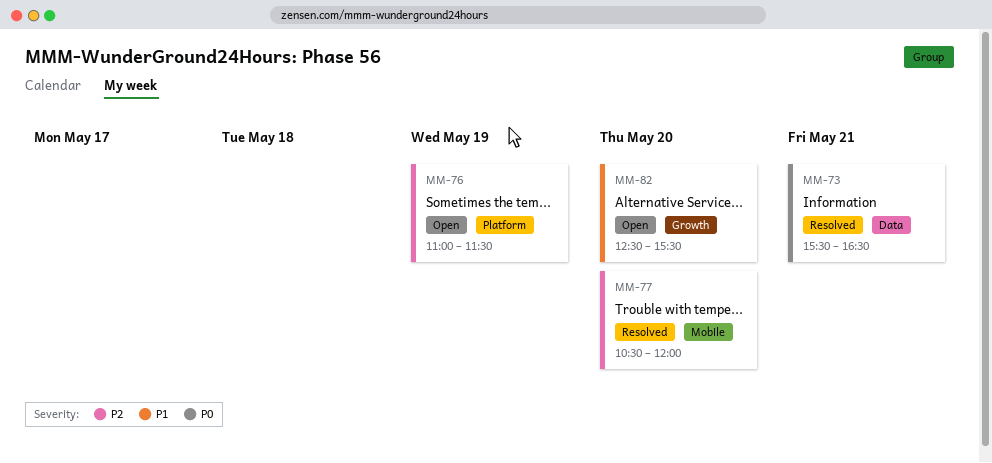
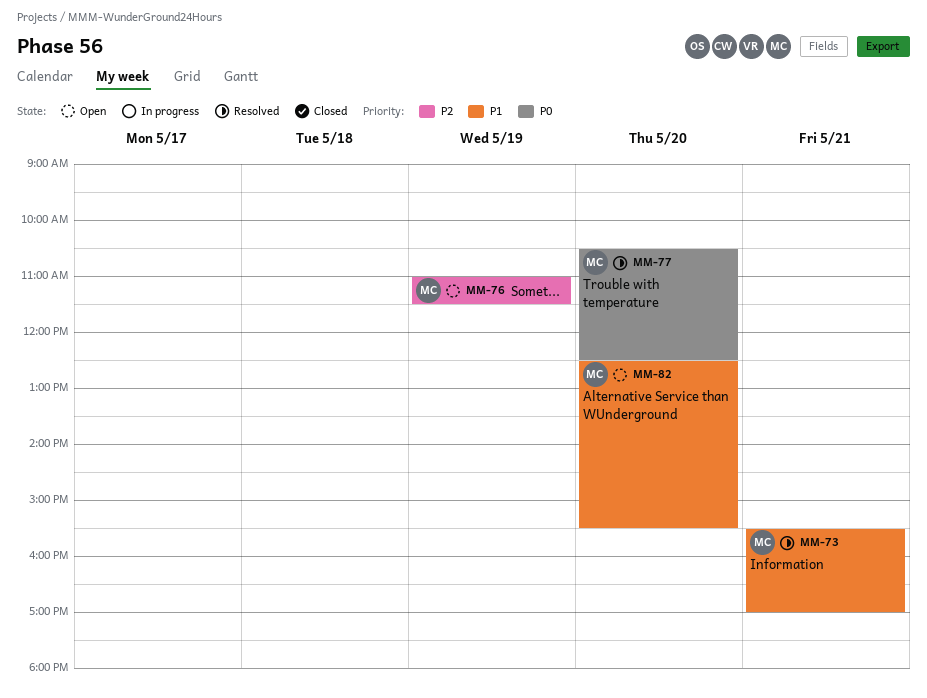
MM-73, priority: P0 -> P1
MM-73, ends: 16:30 -> 17:00
MM-77, priority: P2 -> P0
MM-77, ends: 12:00 -> 12:30

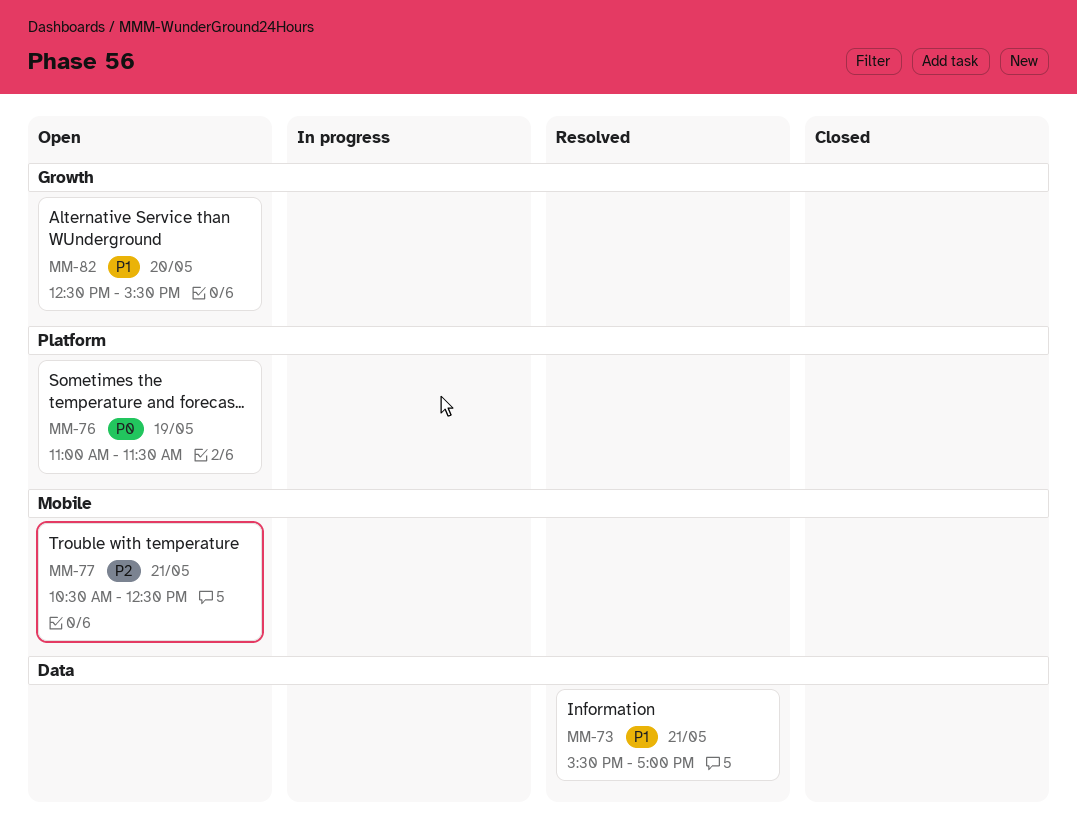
MM-76, priority: P2 -> P0
MM-77, status: Resolved -> Open
MM-77, priority: P0 -> P2
MM-77, day: May 20 -> May 21

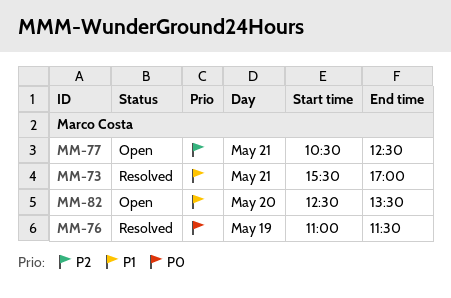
MM-76, status: Open -> Resolved
MM-82, ends: 15:30 -> 13:30

